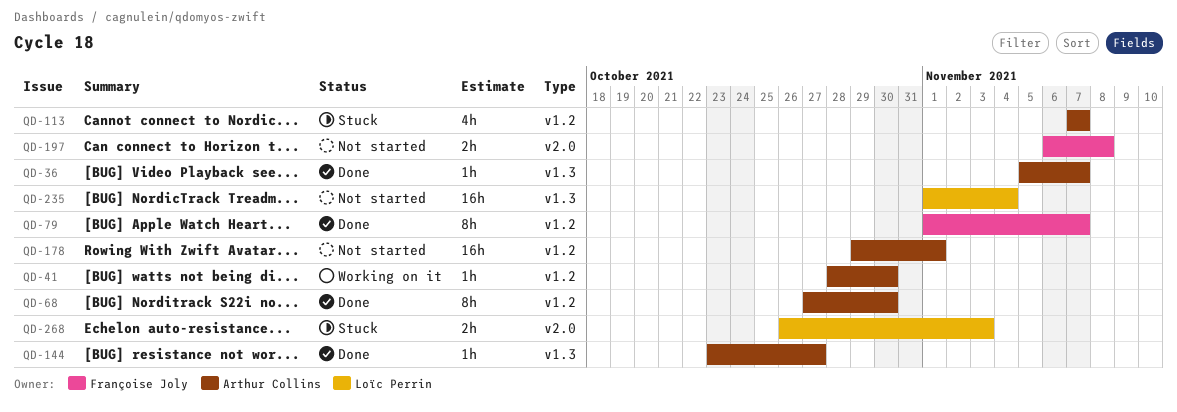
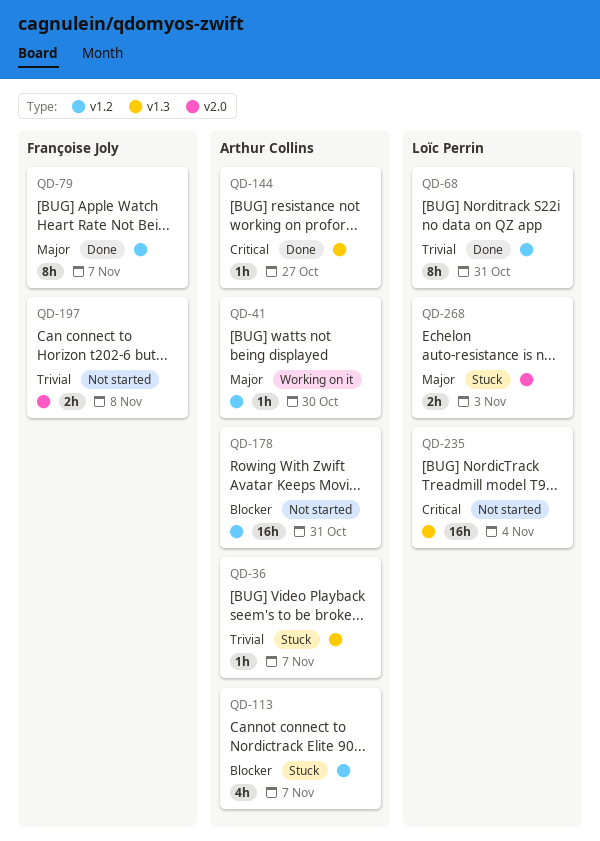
QD-36, status: Done -> Stuck
QD-68, owner: Arthur Collins -> Loïc Perrin
QD-68, due: Oct 30 -> Oct 31
QD-178, due: Nov 1 -> Oct 31

